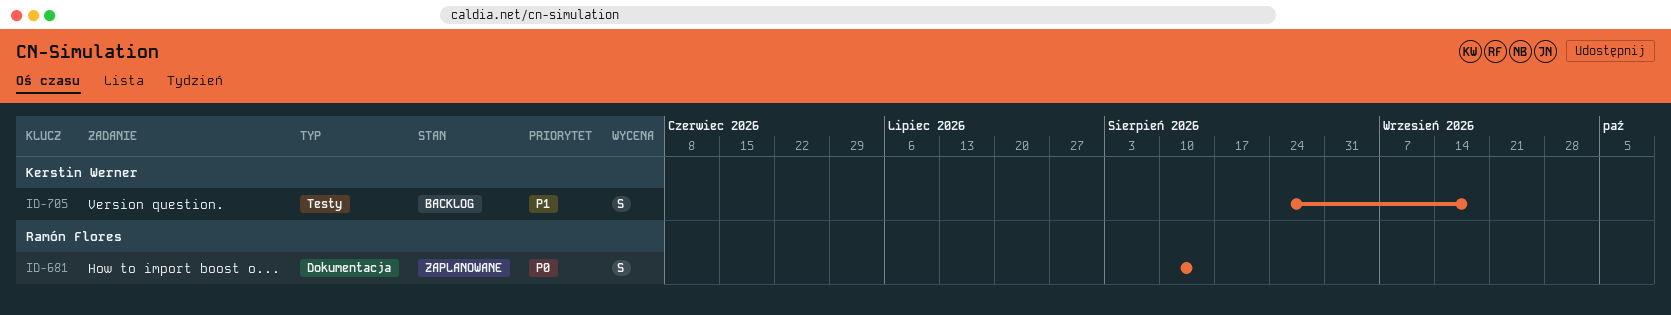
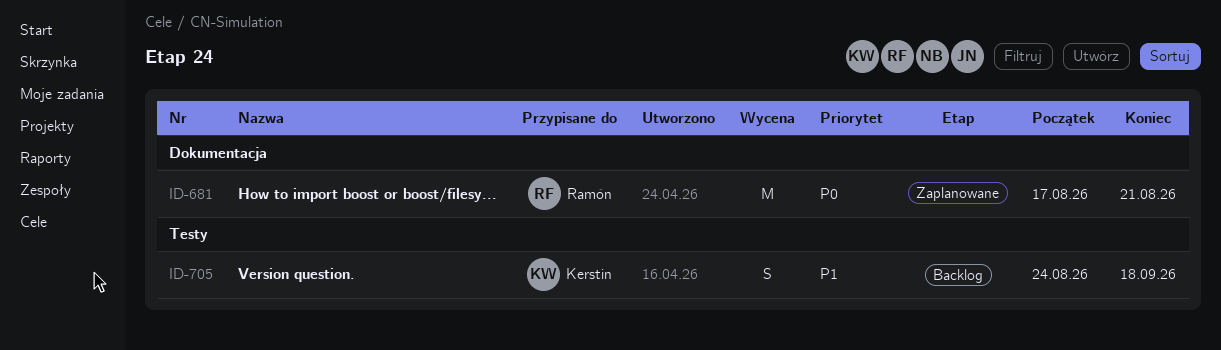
ID-681, estimate: S -> M
ID-681, start: Aug 10 -> Aug 17
ID-681, due: Aug 14 -> Aug 21

